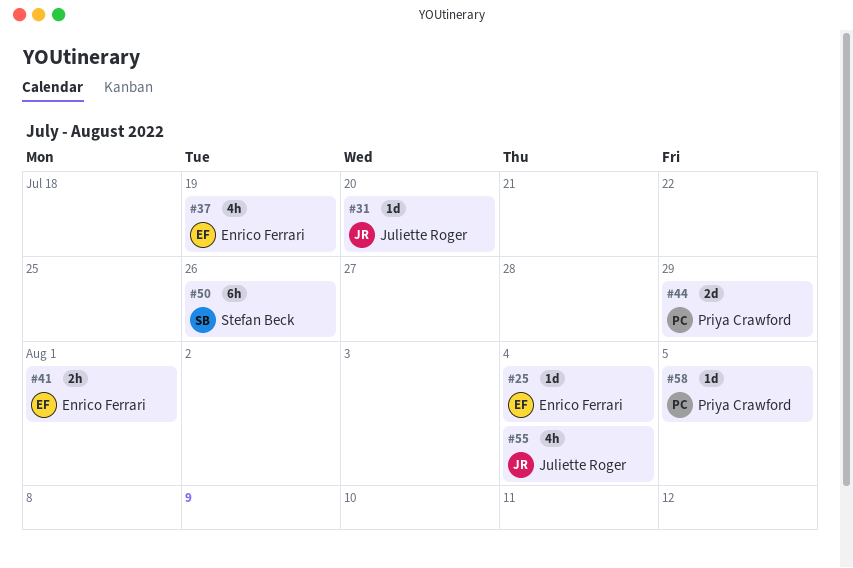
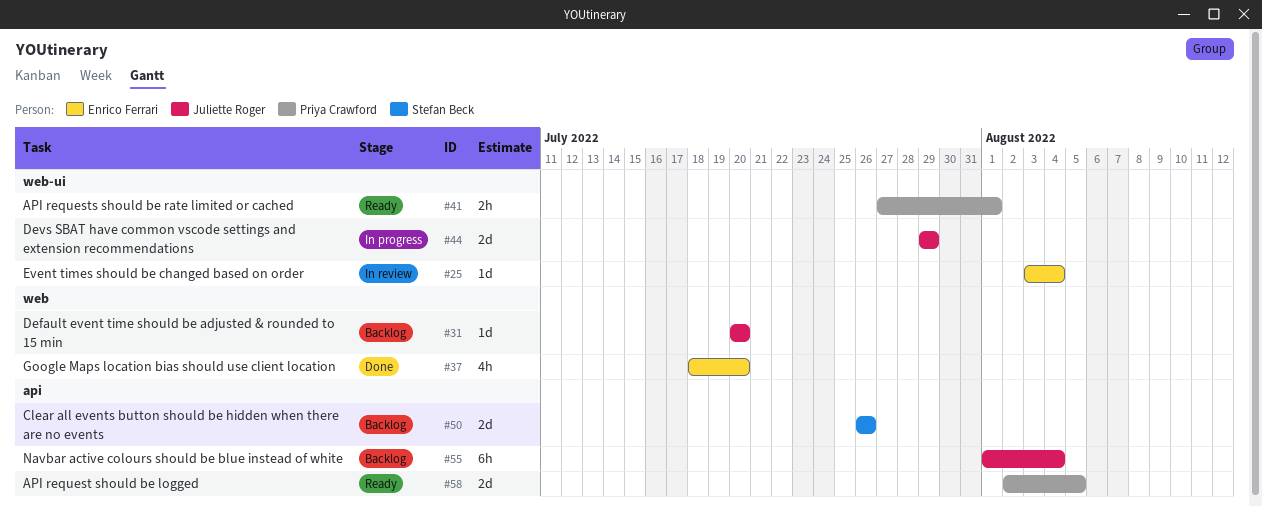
#37, due: Jul 19 -> Jul 20
#41, owner: Enrico Ferrari -> Priya Crawford
#44, owner: Priya Crawford -> Juliette Roger
#50, estimate: 6h -> 2d
#55, estimate: 4h -> 6h
#58, estimate: 1d -> 2d

